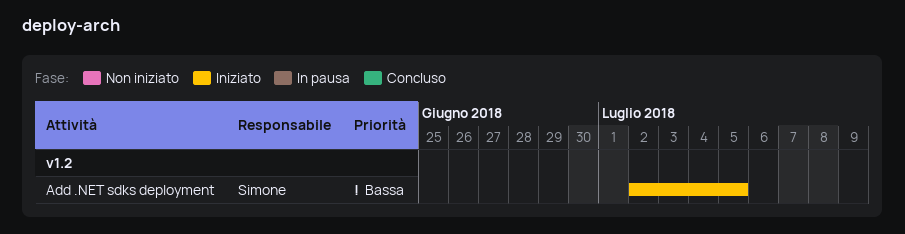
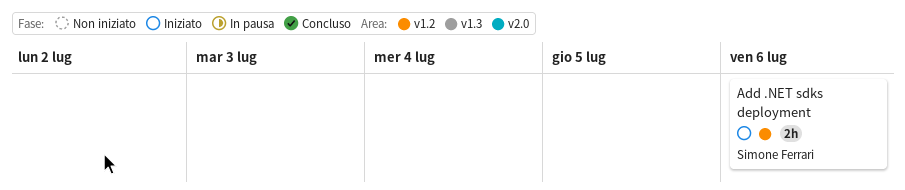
Add .NET sdks deployment, due: Jul 5 -> Jul 6

